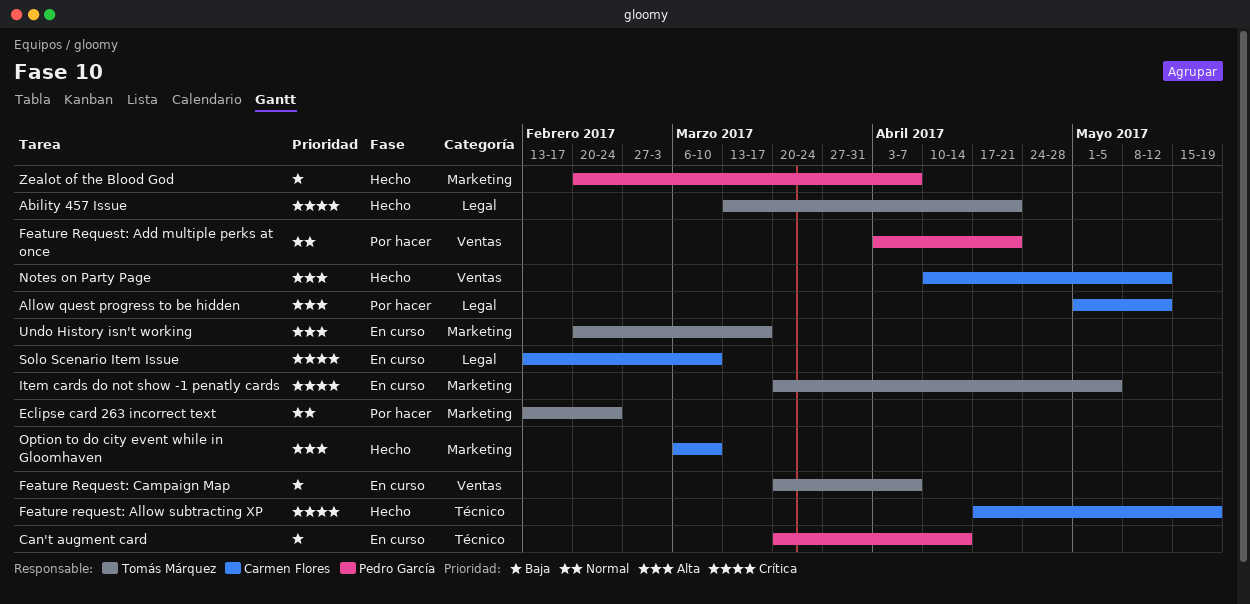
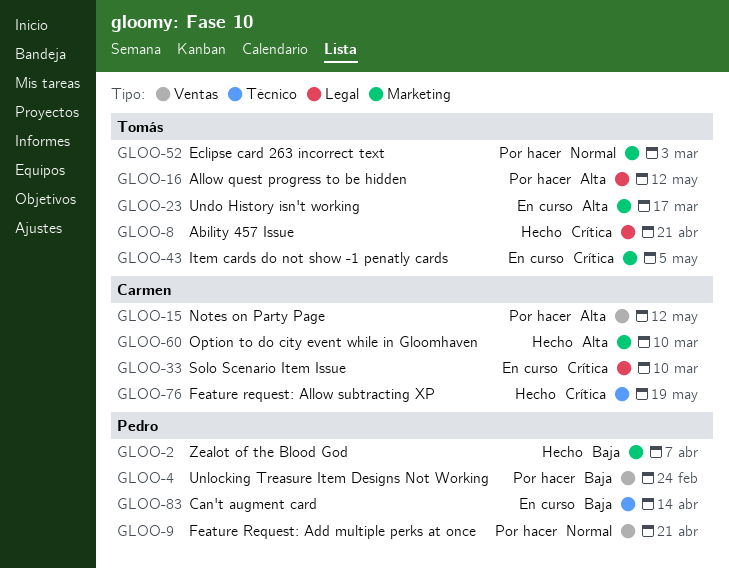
Allow quest progress to be hidden, owner: Carmen Flores -> Tomás Márquez
Eclipse card 263 incorrect text, due: Feb 24 -> Mar 3
Feature Request: Campaign Map: present -> none
Notes on Party Page, status: Hecho -> Por hacer
Unlocking Treasure Item Designs Not Working: none -> present

